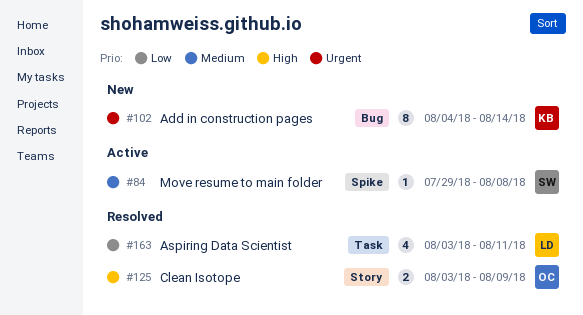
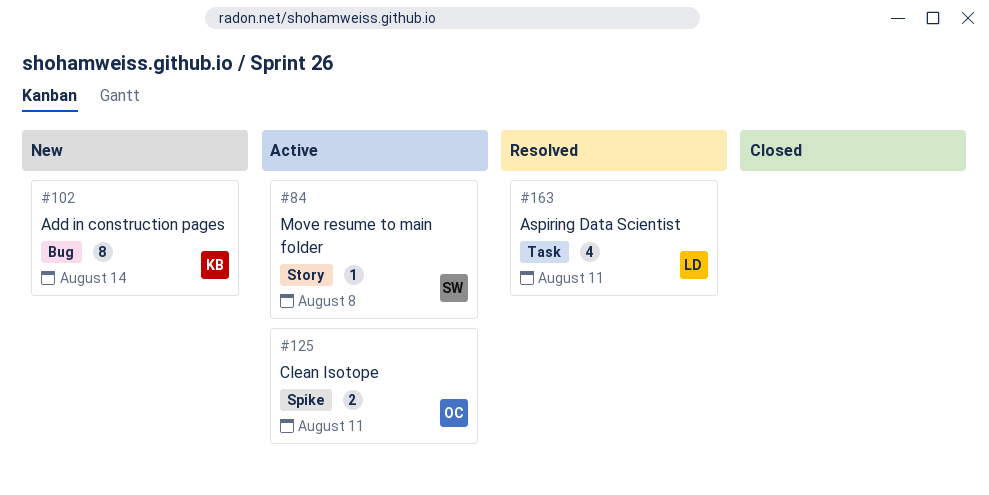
#84, label: Spike -> Story
#125, status: Resolved -> Active
#125, label: Story -> Spike
#125, due: Aug 9 -> Aug 11

